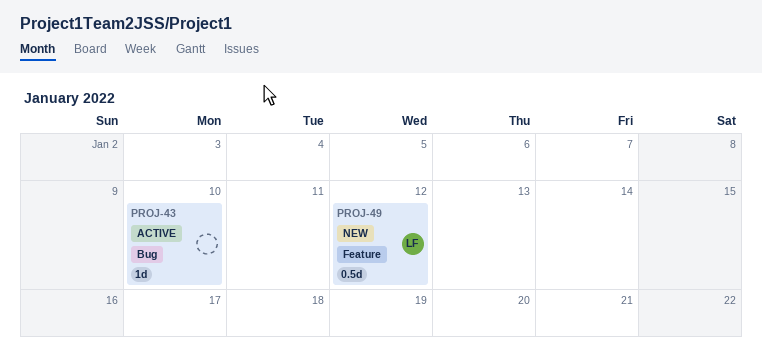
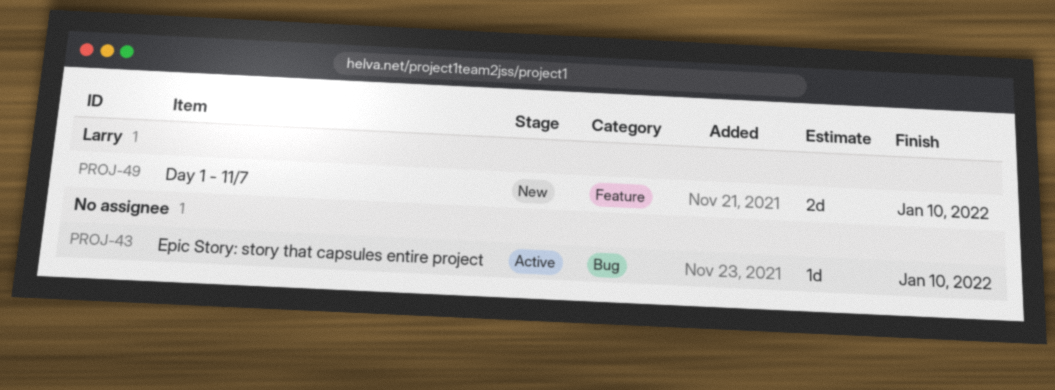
PROJ-49, estimate: 0.5d -> 2d
PROJ-49, due: Jan 12 -> Jan 10

